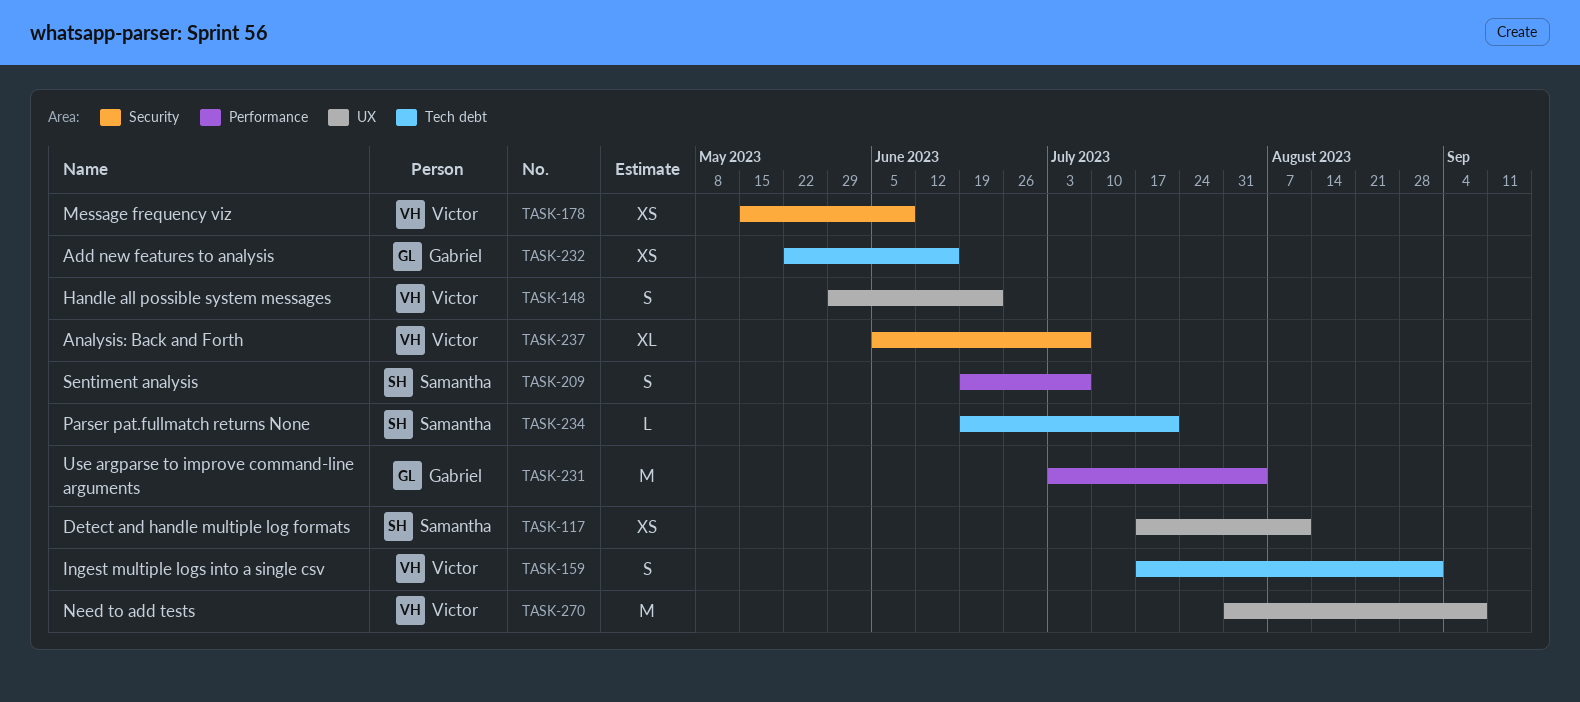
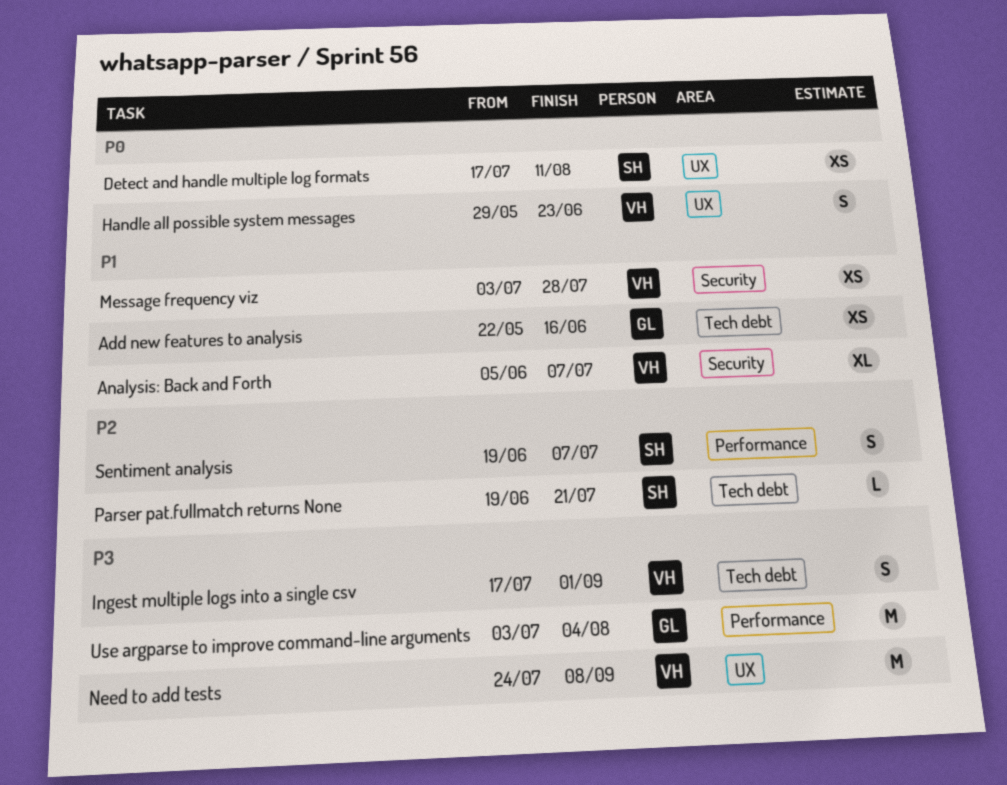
Message frequency viz, start: May 15 -> Jul 3
Message frequency viz, due: Jun 9 -> Jul 28
Need to add tests, start: Jul 31 -> Jul 24

